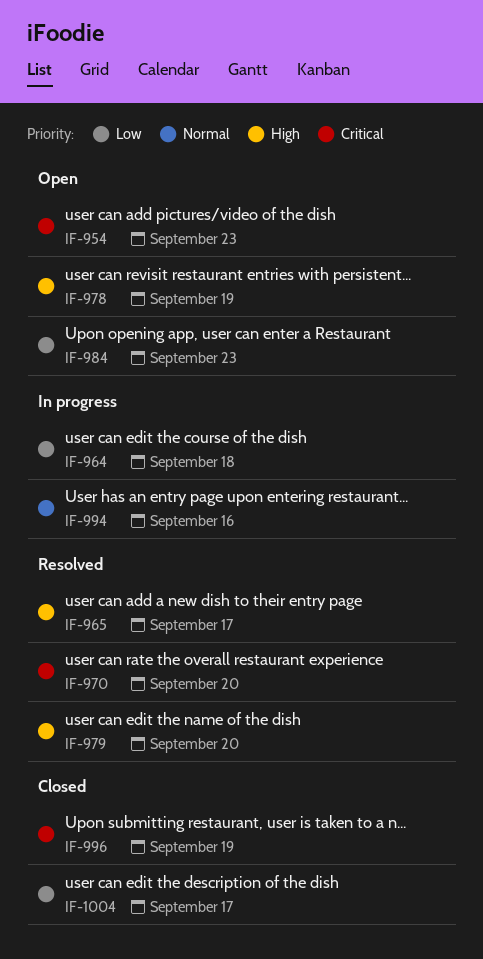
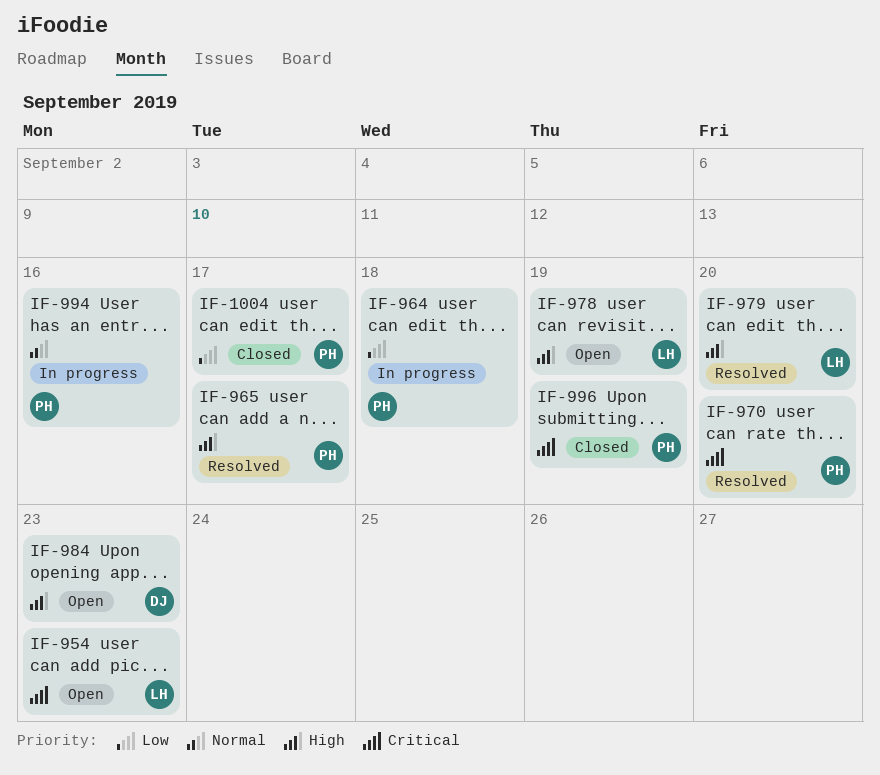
IF-984, priority: Low -> High

